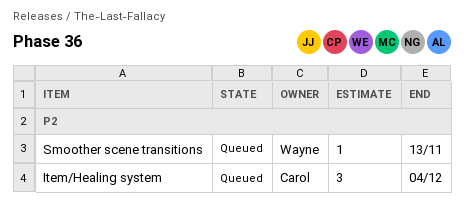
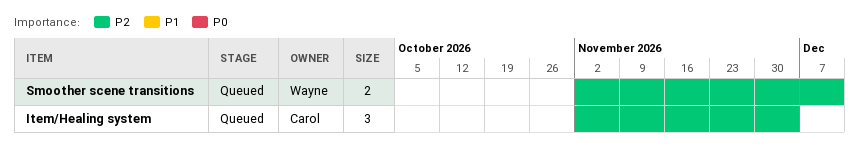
Smoother scene transitions, estimate: 1 -> 2
Smoother scene transitions, due: Nov 13 -> Dec 11

